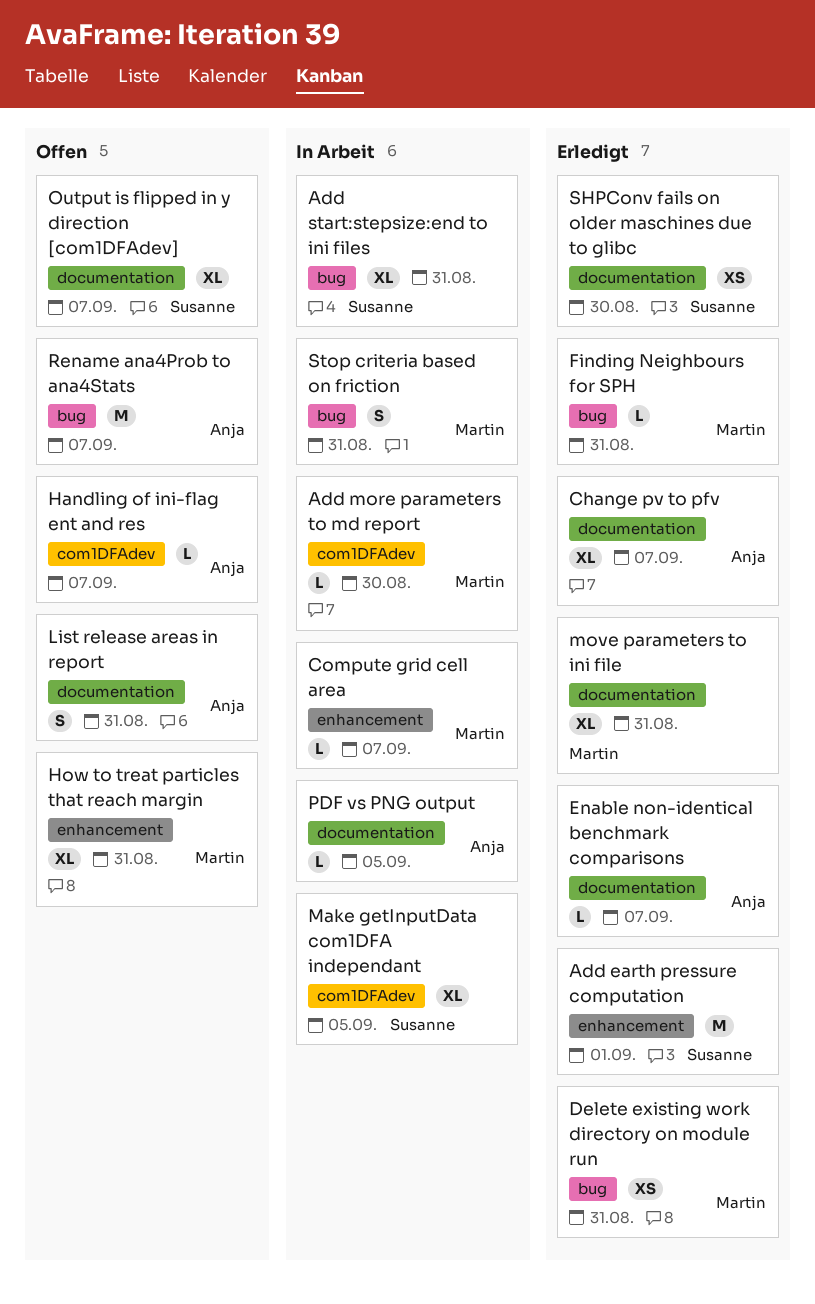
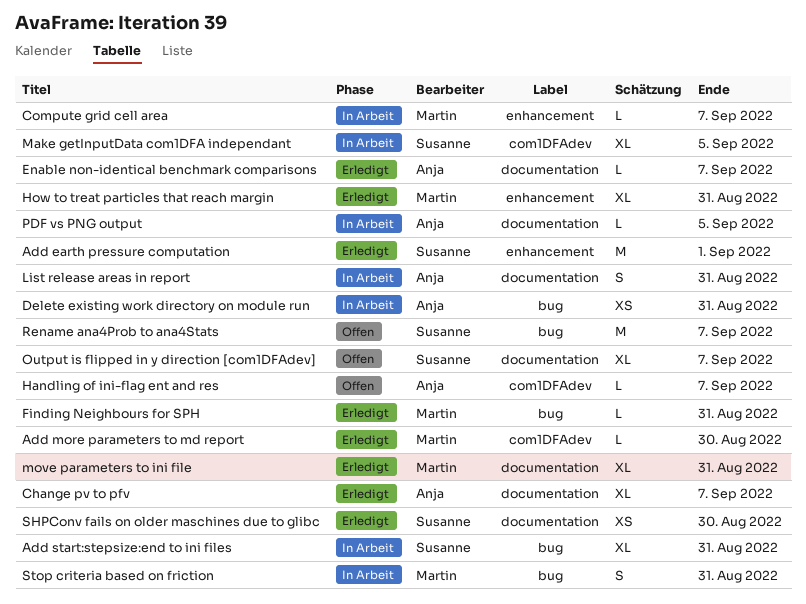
Add more parameters to md report, status: In Arbeit -> Erledigt
Delete existing work directory on module run, status: Erledigt -> In Arbeit
Delete existing work directory on module run, owner: Martin -> Anja
How to treat particles that reach margin, status: Offen -> Erledigt
List release areas in report, status: Offen -> In Arbeit
Rename ana4Prob to ana4Stats, owner: Anja -> Susanne

